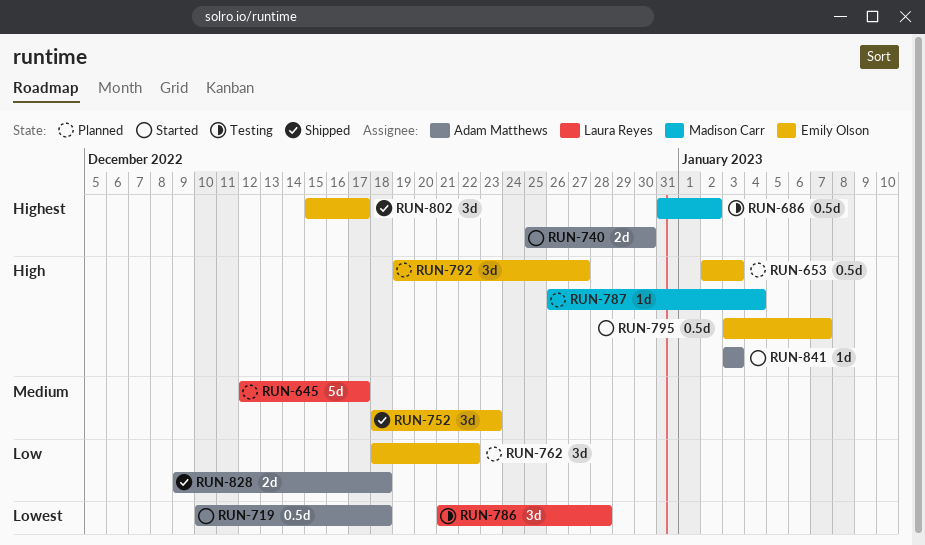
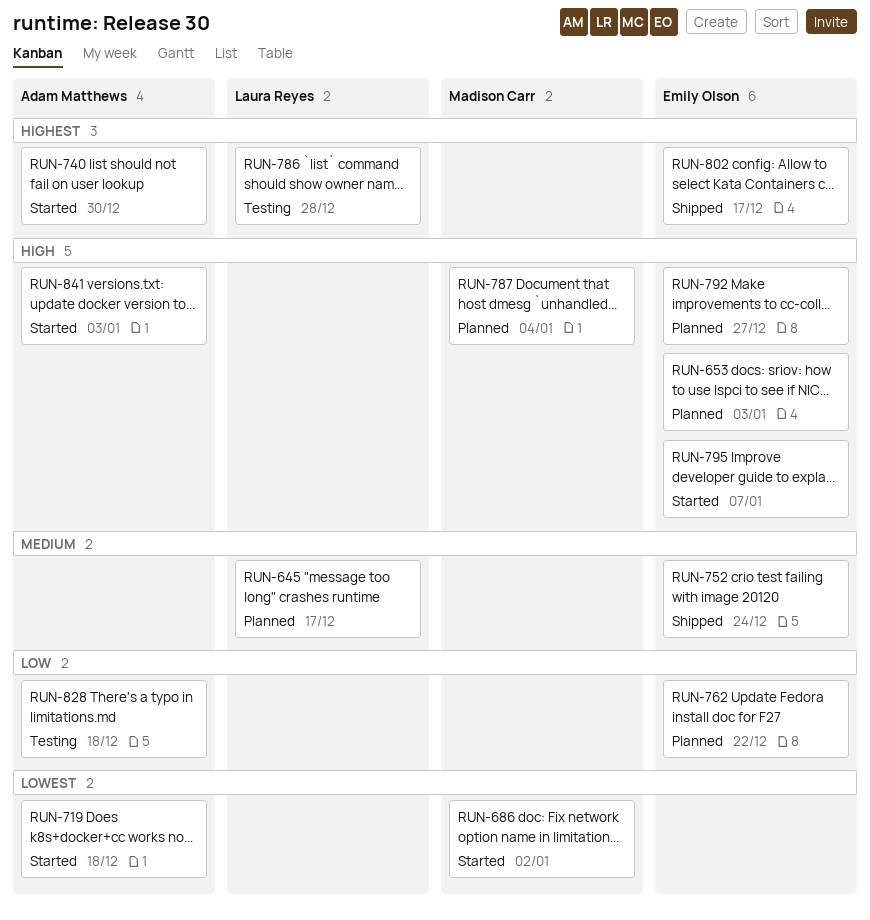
RUN-686, status: Testing -> Started
RUN-686, priority: Highest -> Lowest
RUN-752, due: Dec 23 -> Dec 24
RUN-786, priority: Lowest -> Highest
RUN-828, status: Shipped -> Testing

